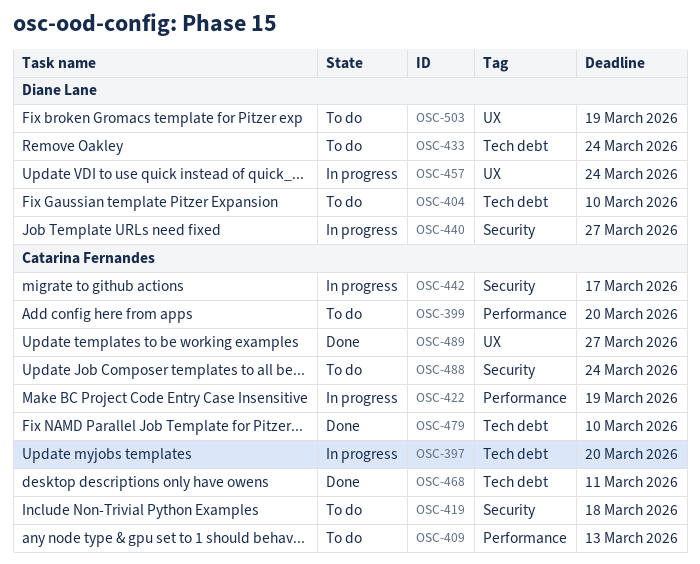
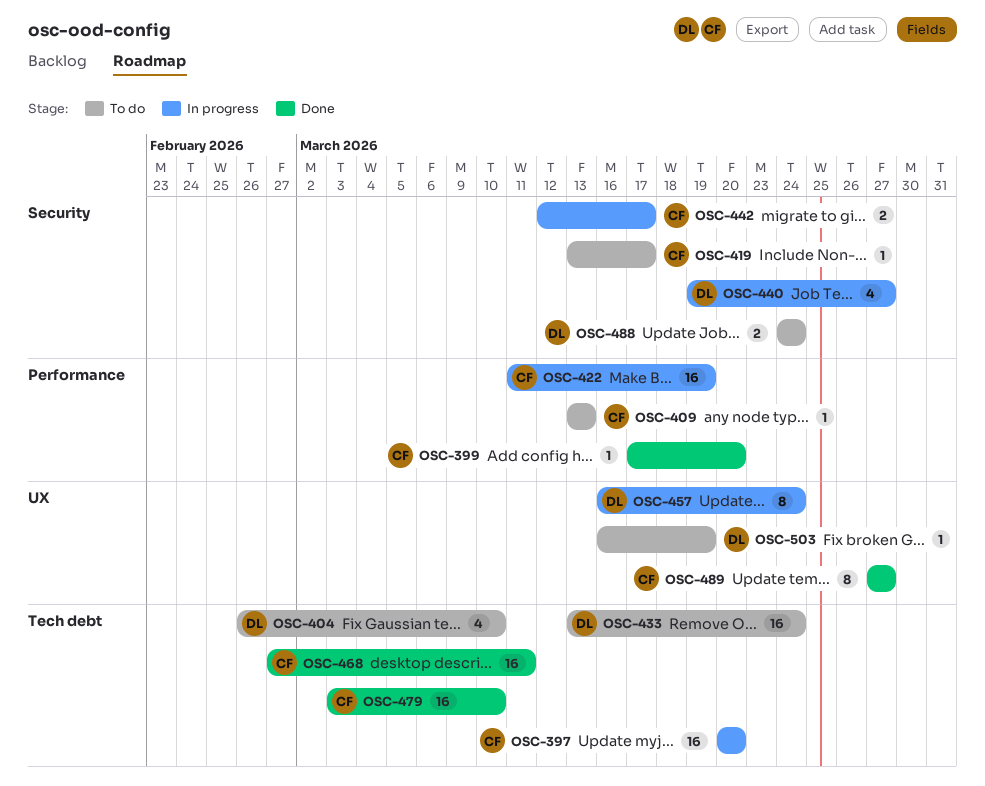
OSC-399, status: To do -> Done
OSC-419, due: Mar 18 -> Mar 17
OSC-488, owner: Catarina Fernandes -> Diane Lane

